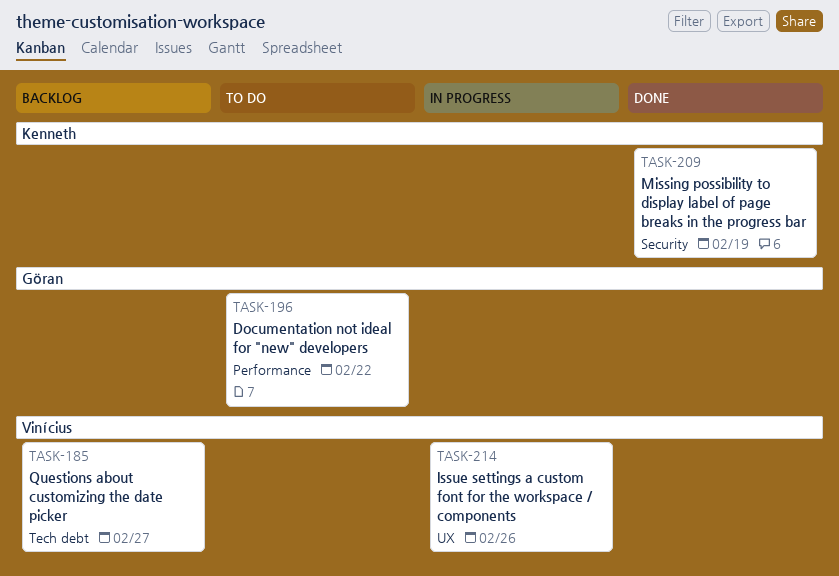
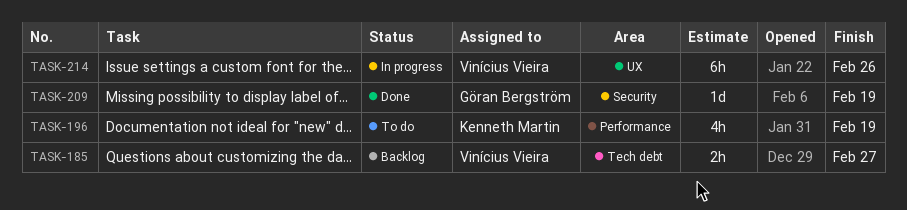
TASK-196, owner: Göran Bergström -> Kenneth Martin
TASK-196, due: Feb 22 -> Feb 19
TASK-209, owner: Kenneth Martin -> Göran Bergström

